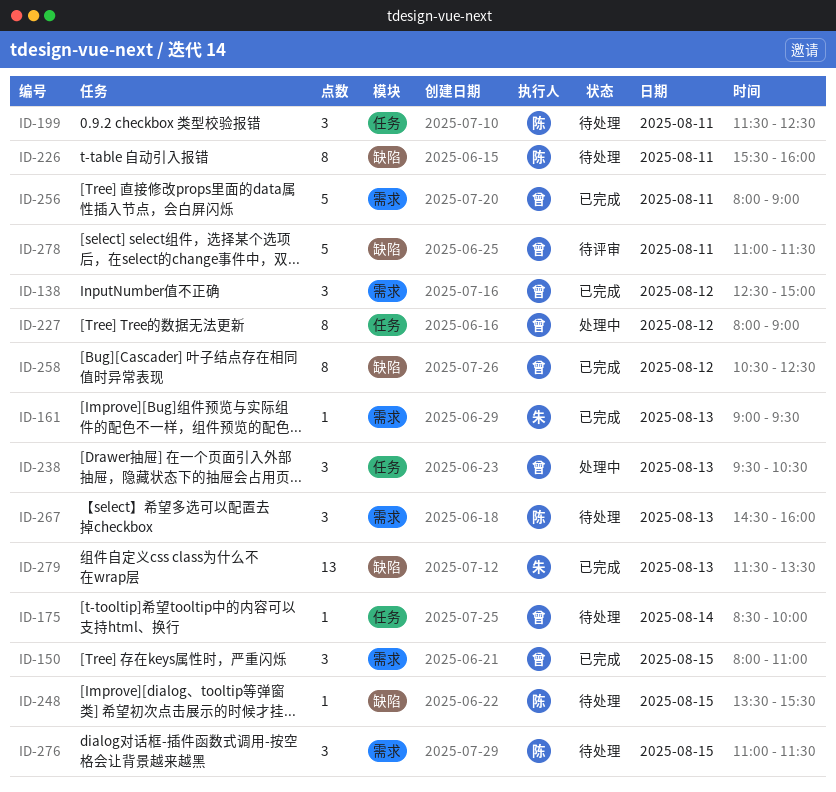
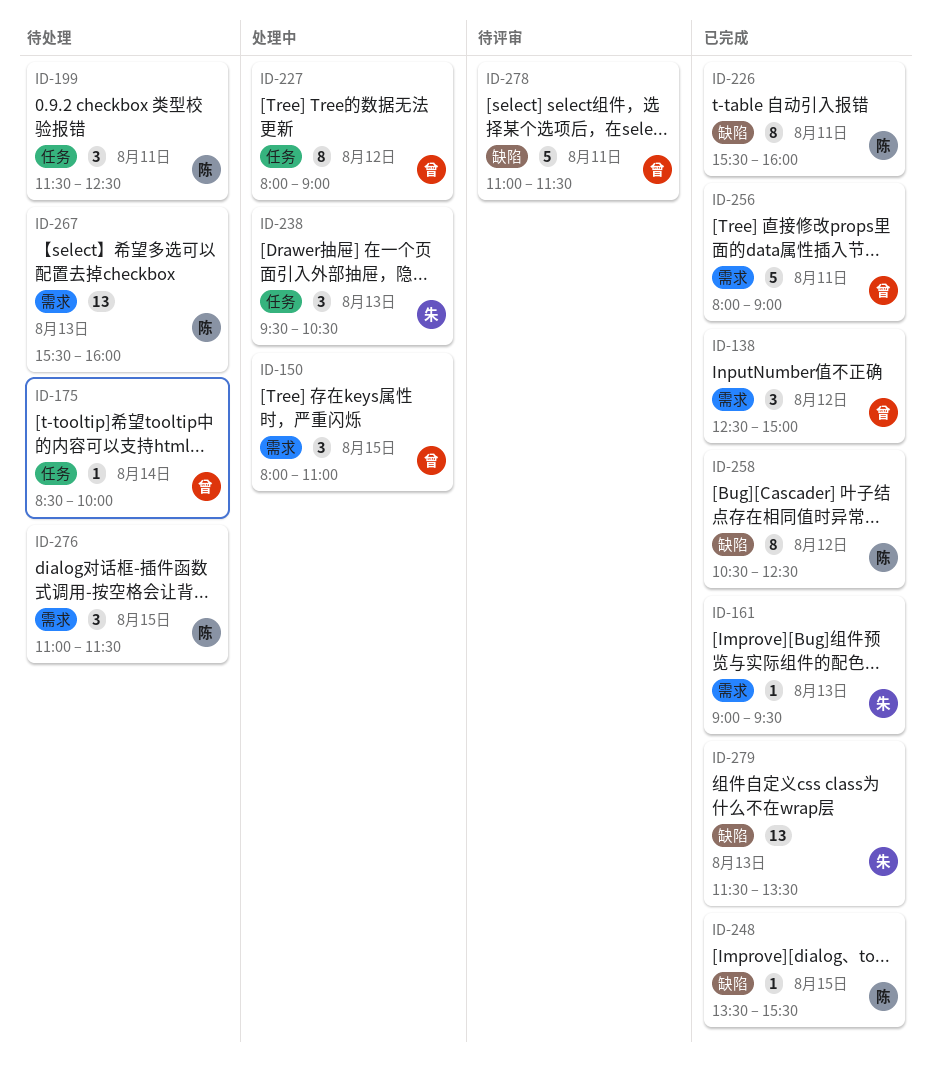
ID-150, status: 已完成 -> 处理中
ID-226, status: 待处理 -> 已完成
ID-238, owner: 曾 -> 朱
ID-248, status: 待处理 -> 已完成
ID-258, owner: 曾 -> 陈
ID-267, estimate: 3 -> 13
ID-267, begins: 14:30 -> 15:30

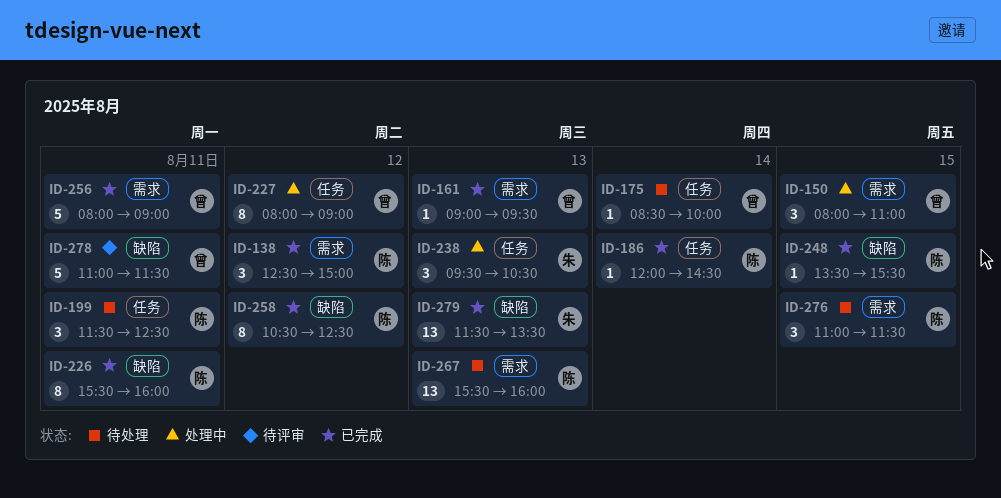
ID-138, owner: 曾 -> 陈
ID-161, owner: 朱 -> 曾
ID-186: none -> present

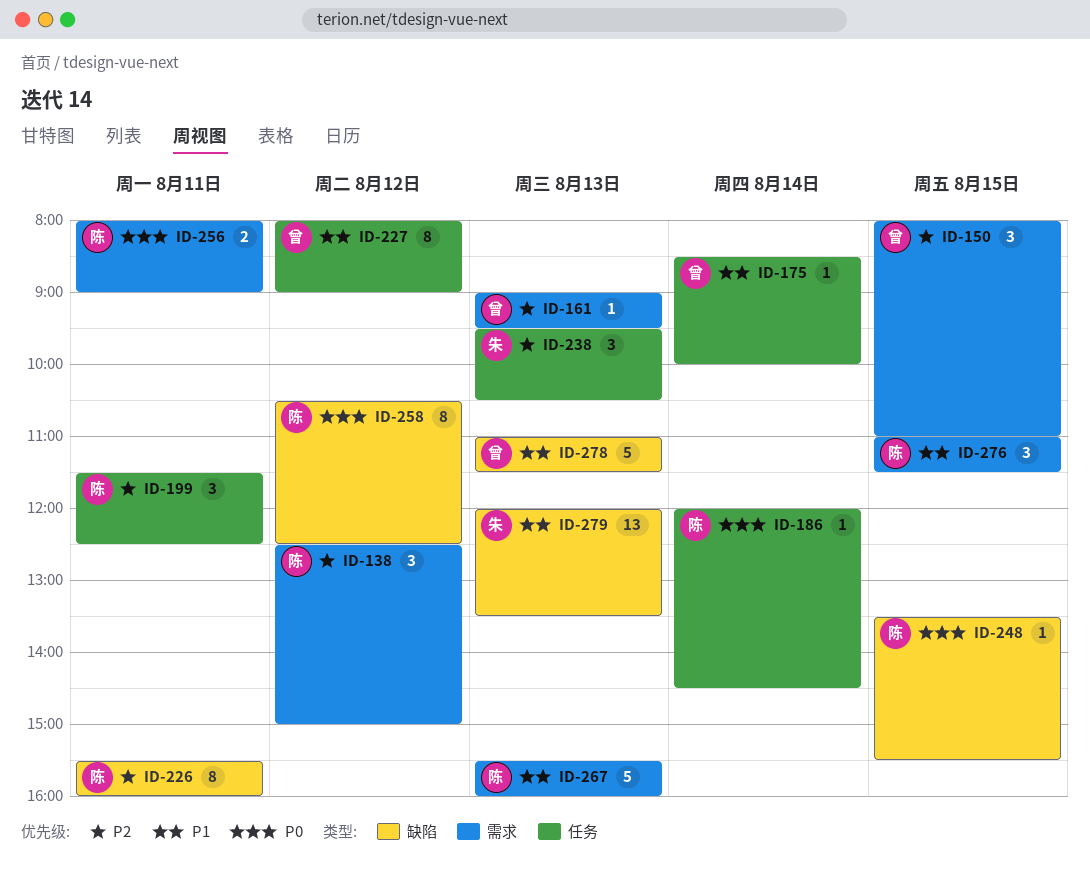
ID-256, owner: 曾 -> 陈
ID-256, estimate: 5 -> 2
ID-267, estimate: 13 -> 5
ID-278, day: Aug 11 -> Aug 13
ID-279, begins: 11:30 -> 12:00

